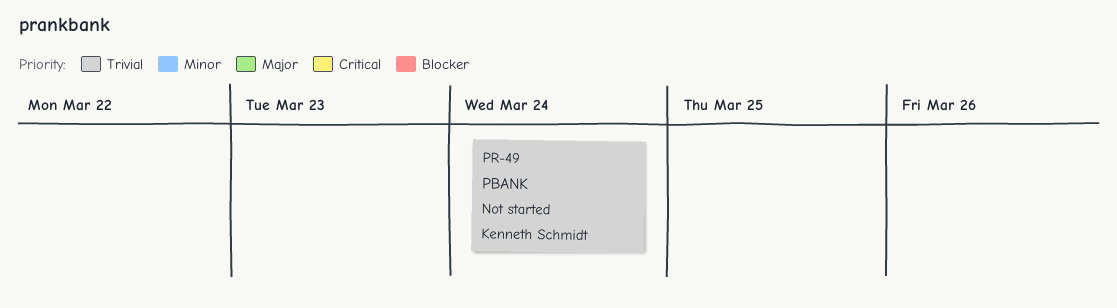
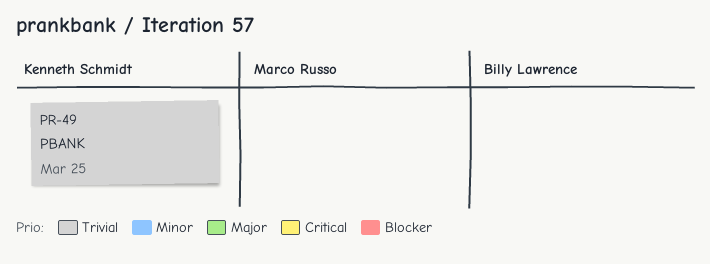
PR-49, due: Mar 24 -> Mar 25

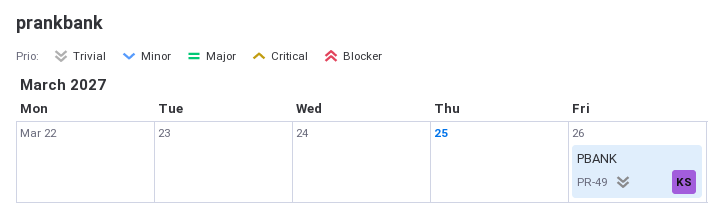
PR-49, due: Mar 25 -> Mar 26

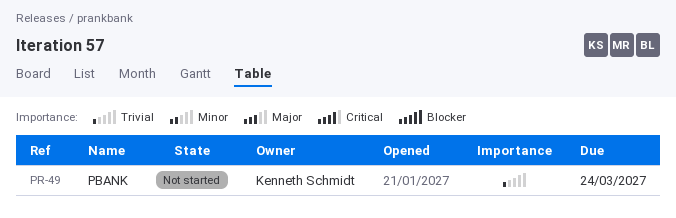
PR-49, due: Mar 26 -> Mar 24

